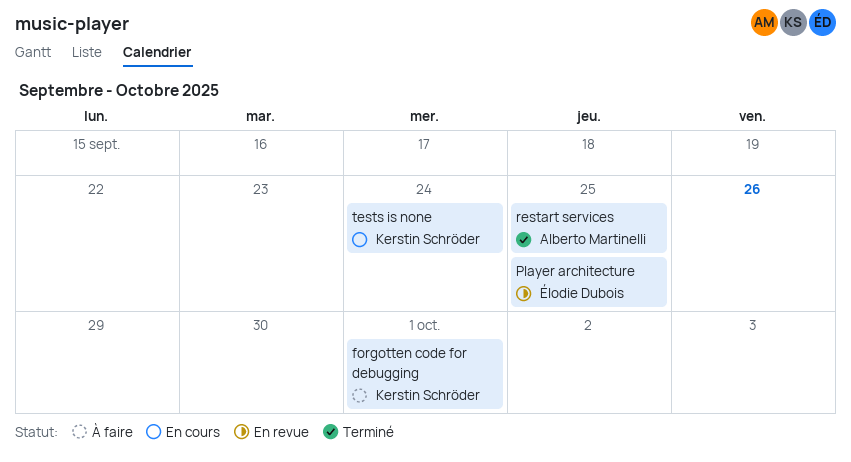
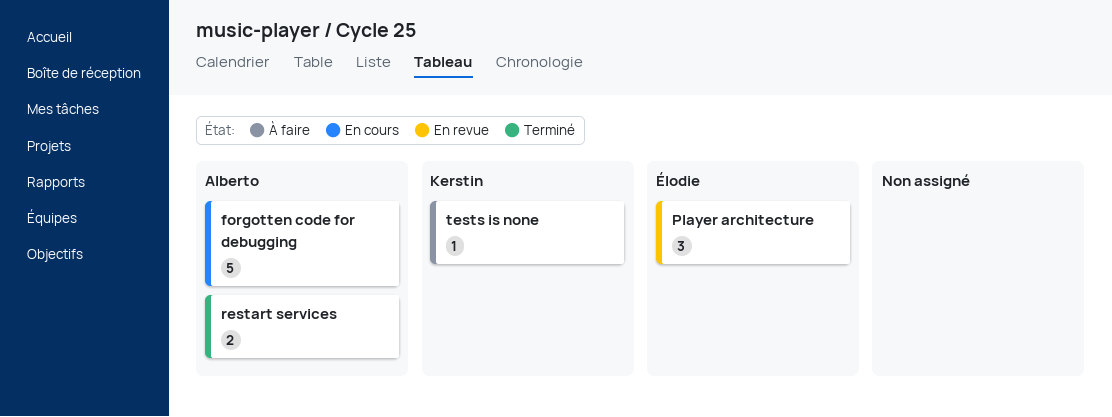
forgotten code for debugging, status: À faire -> En cours
forgotten code for debugging, owner: Kerstin Schröder -> Alberto Martinelli
tests is none, status: En cours -> À faire

